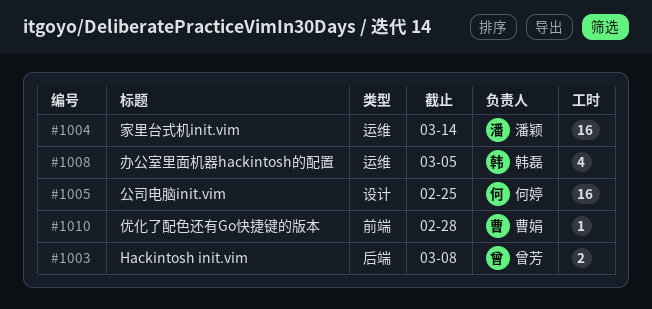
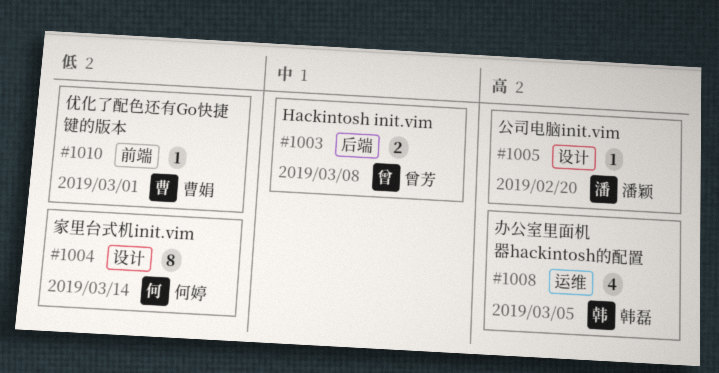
#1004, owner: 潘颖 -> 何婷
#1004, label: 运维 -> 设计
#1004, estimate: 16 -> 8
#1005, owner: 何婷 -> 潘颖
#1005, estimate: 16 -> 1
#1005, due: Feb 25 -> Feb 20
#1010, due: Feb 28 -> Mar 1

